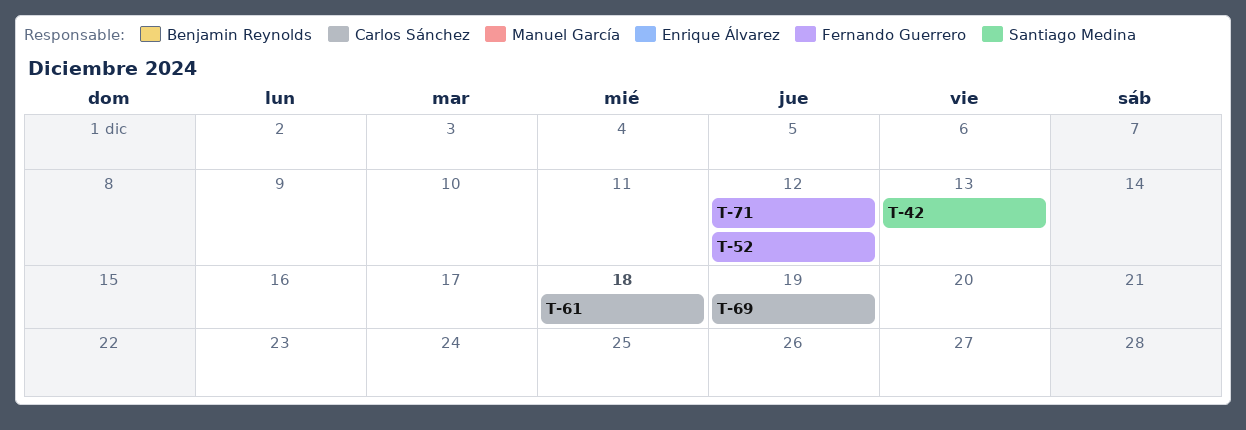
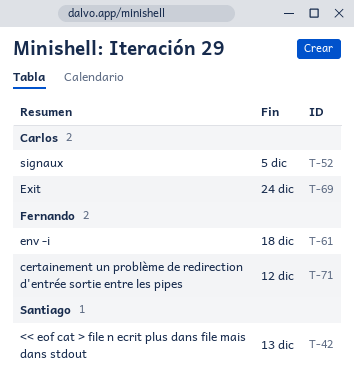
T-52, owner: Fernando Guerrero -> Carlos Sánchez
T-52, due: Dec 12 -> Dec 5
T-61, owner: Carlos Sánchez -> Fernando Guerrero
T-69, due: Dec 19 -> Dec 24

